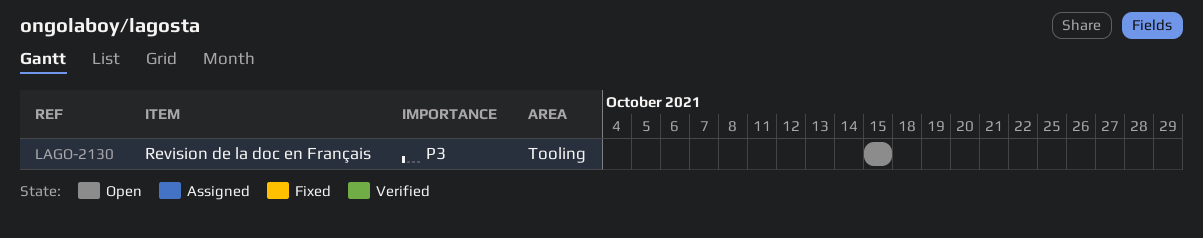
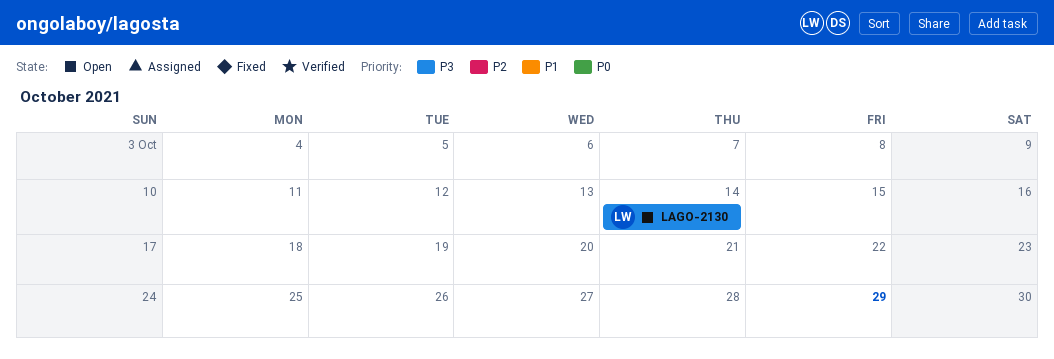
LAGO-2130, start: Oct 15 -> Oct 14
LAGO-2130, due: Oct 15 -> Oct 14

